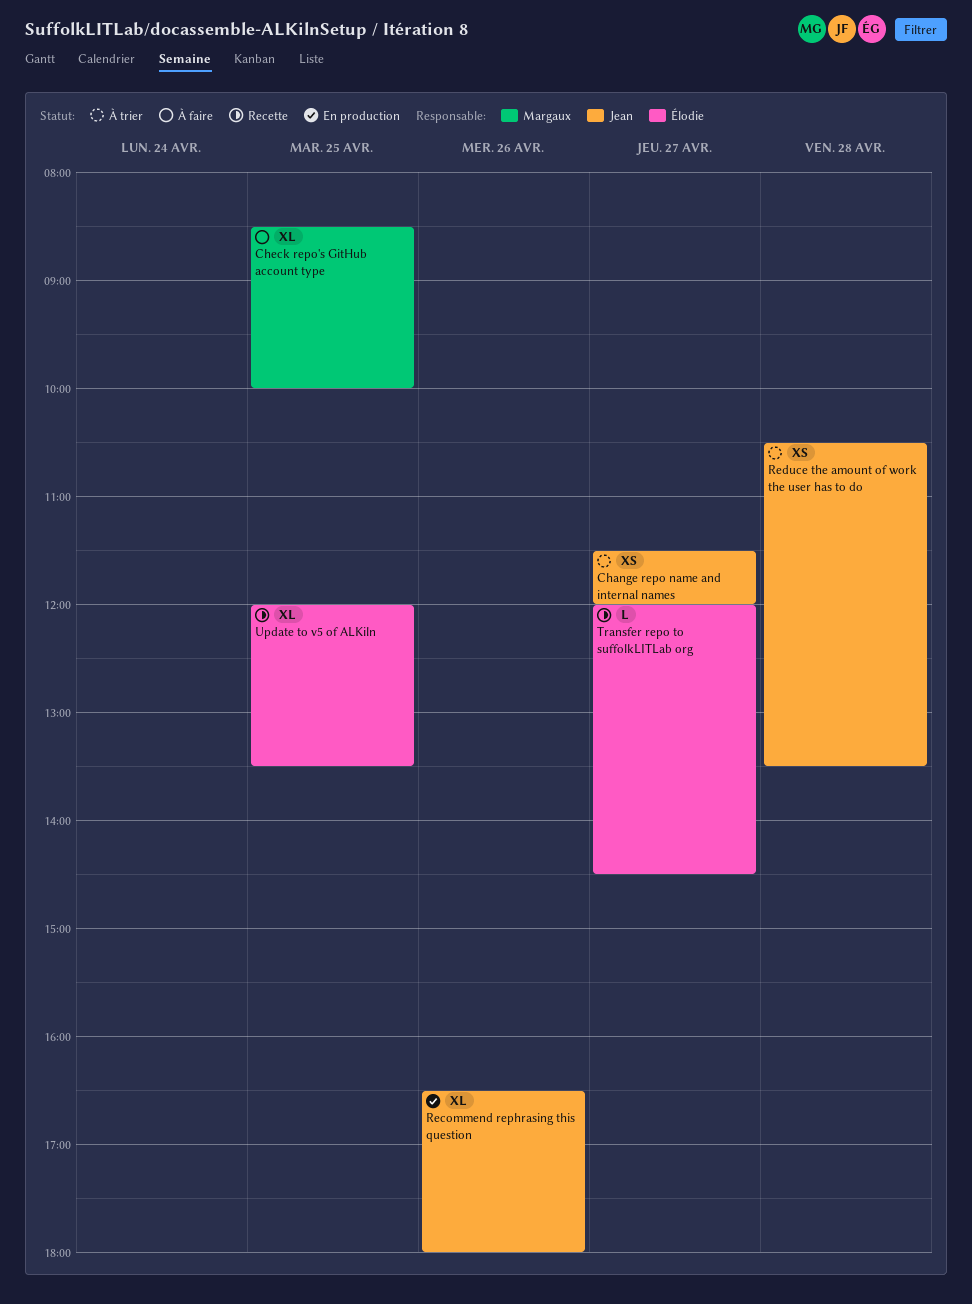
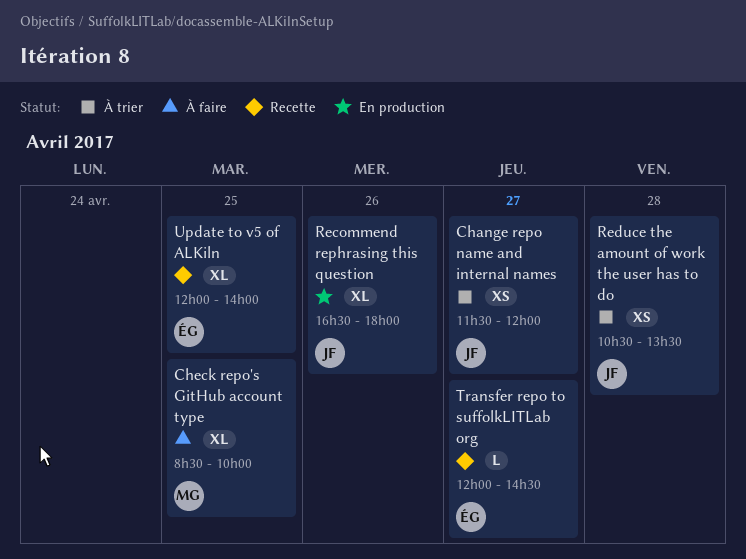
Update to v5 of ALKiln, ends: 13:30 -> 14:00

